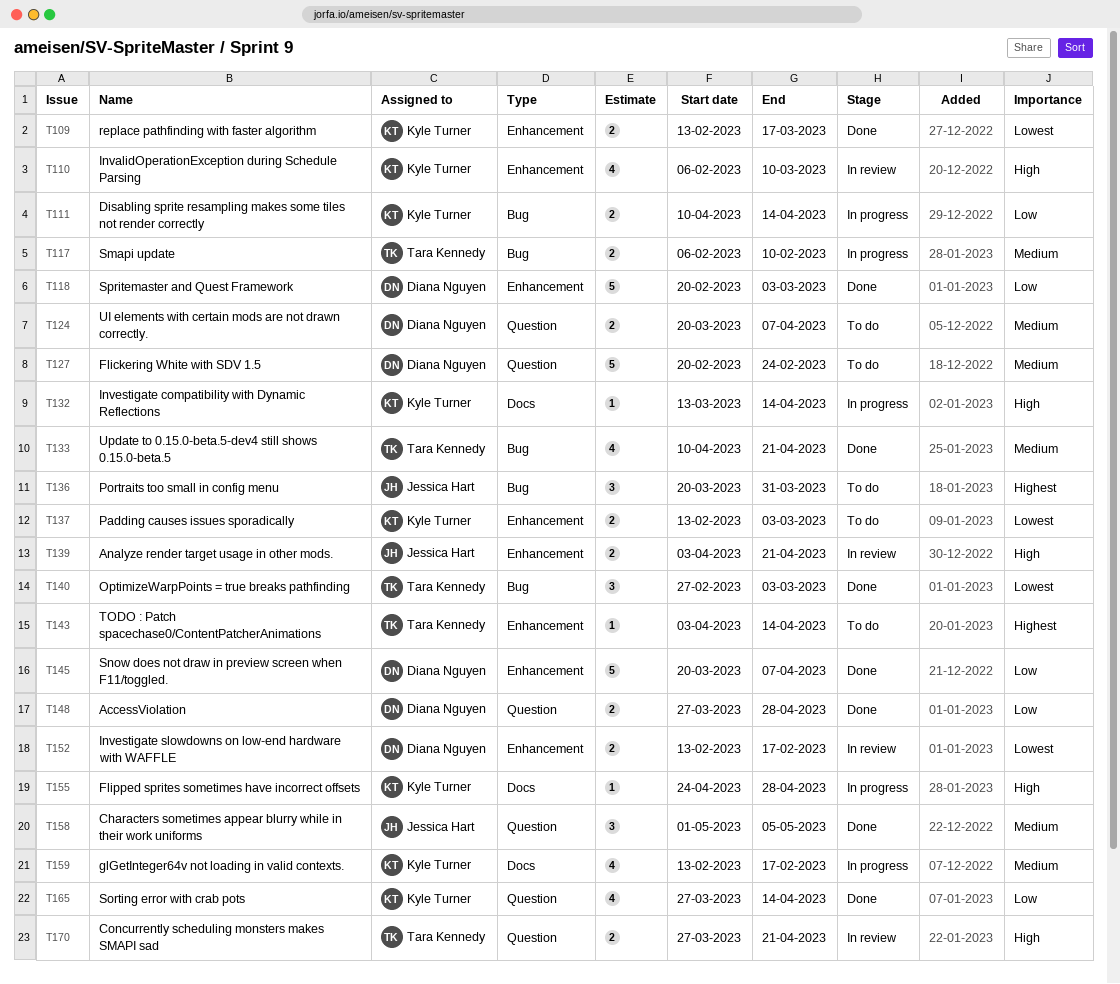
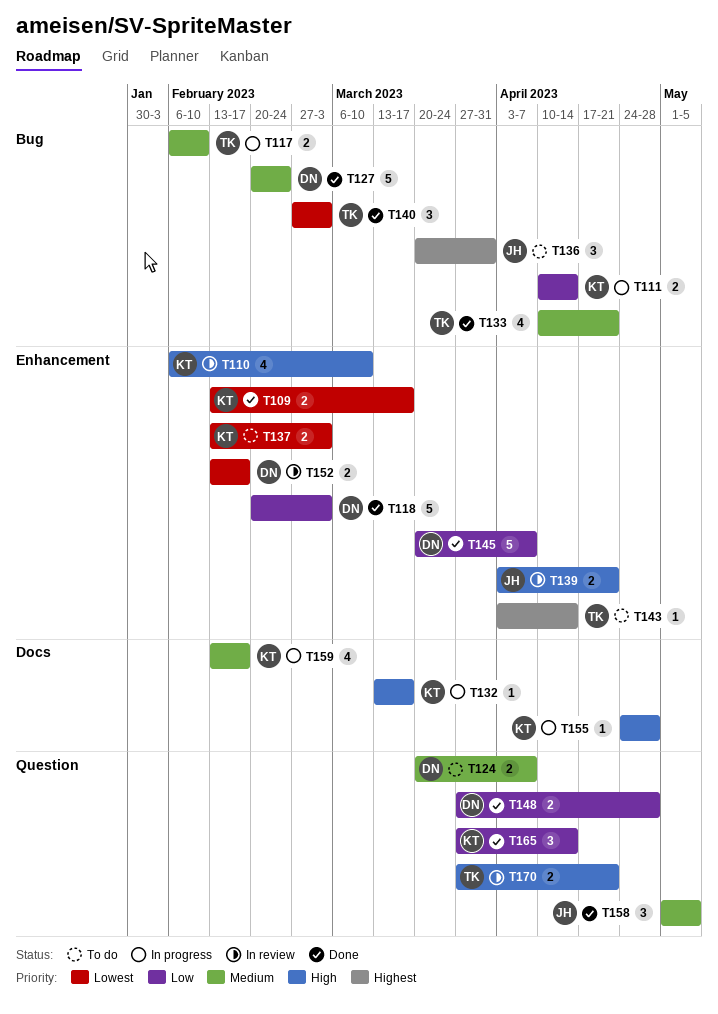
T127, status: To do -> Done
T127, label: Question -> Bug
T132, due: Apr 14 -> Mar 17
T165, estimate: 4 -> 3

